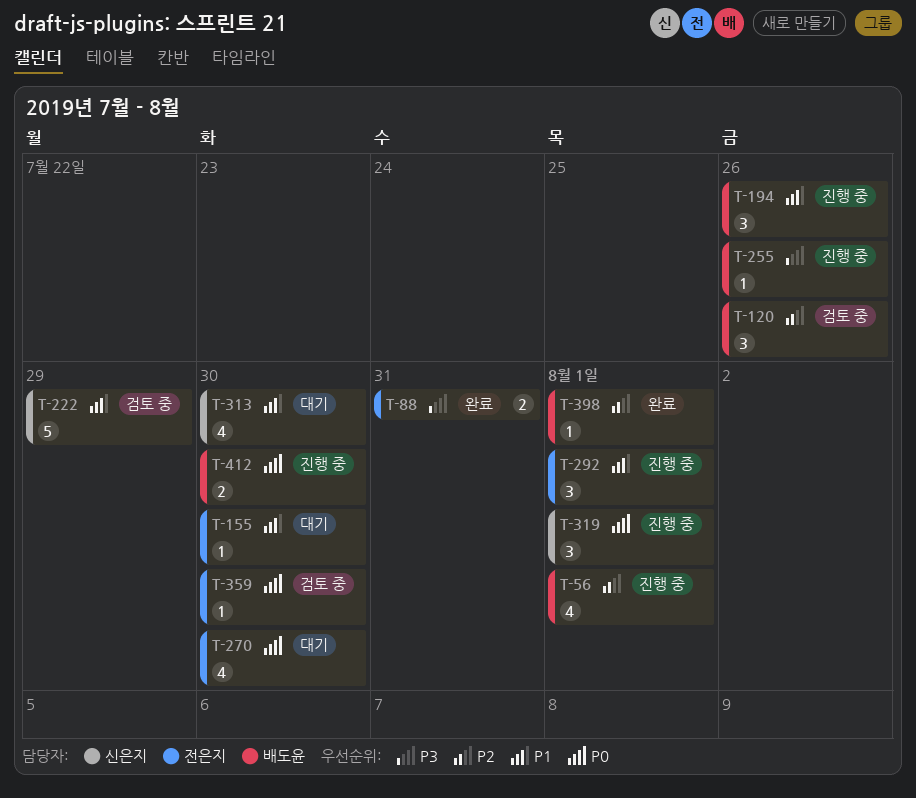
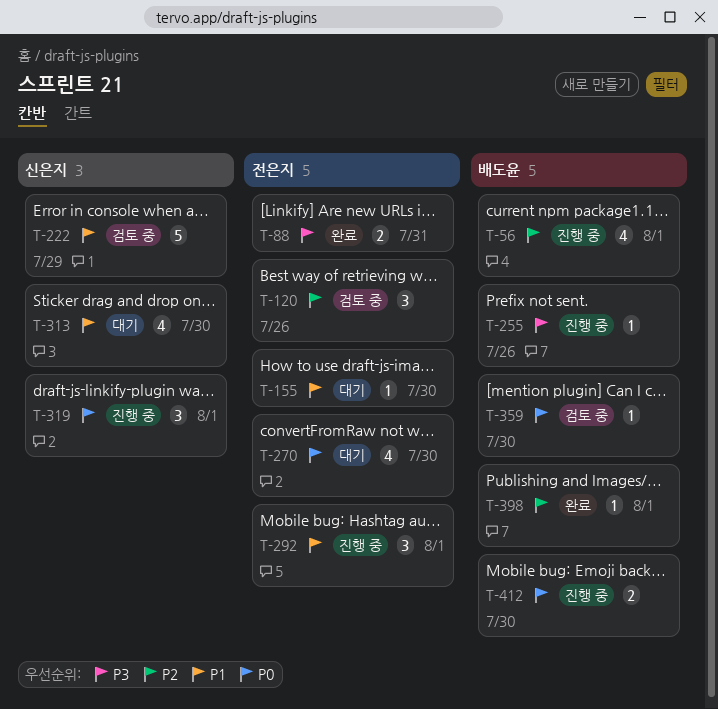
T-120, owner: 배도윤 -> 전은지
T-194: present -> none
T-359, owner: 전은지 -> 배도윤

